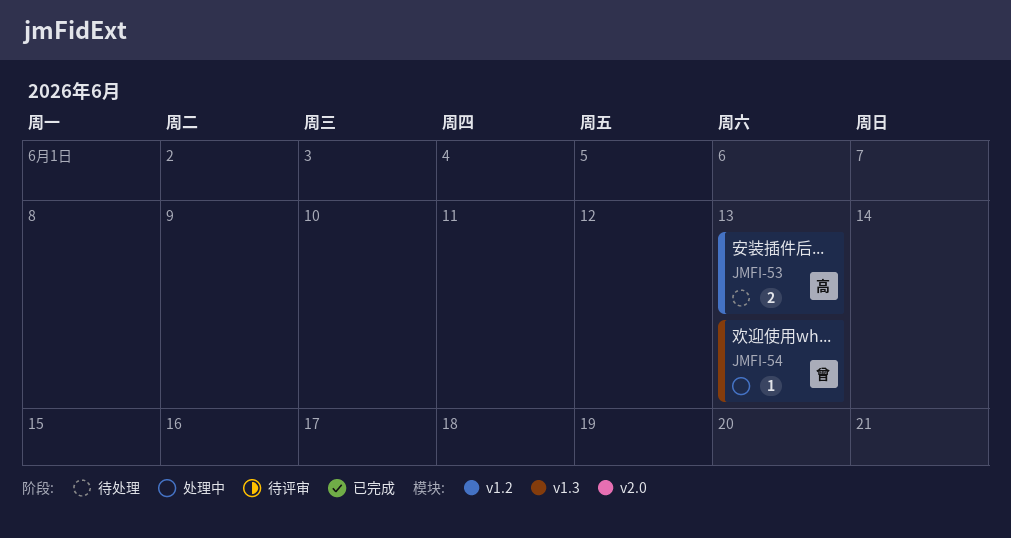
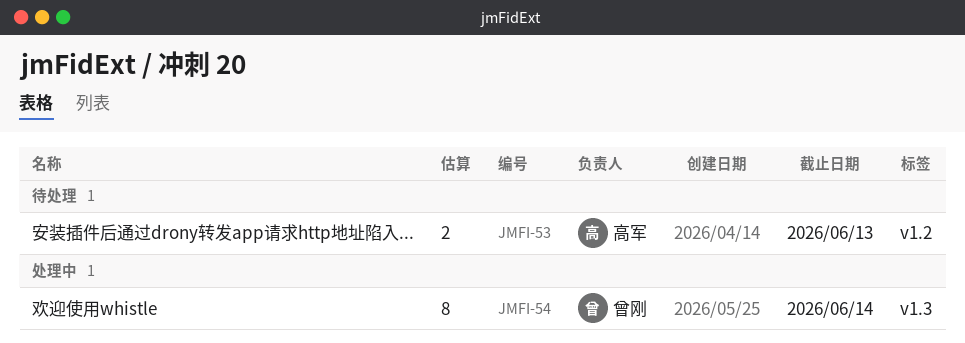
JMFI-54, estimate: 1 -> 8
JMFI-54, due: Jun 13 -> Jun 14

